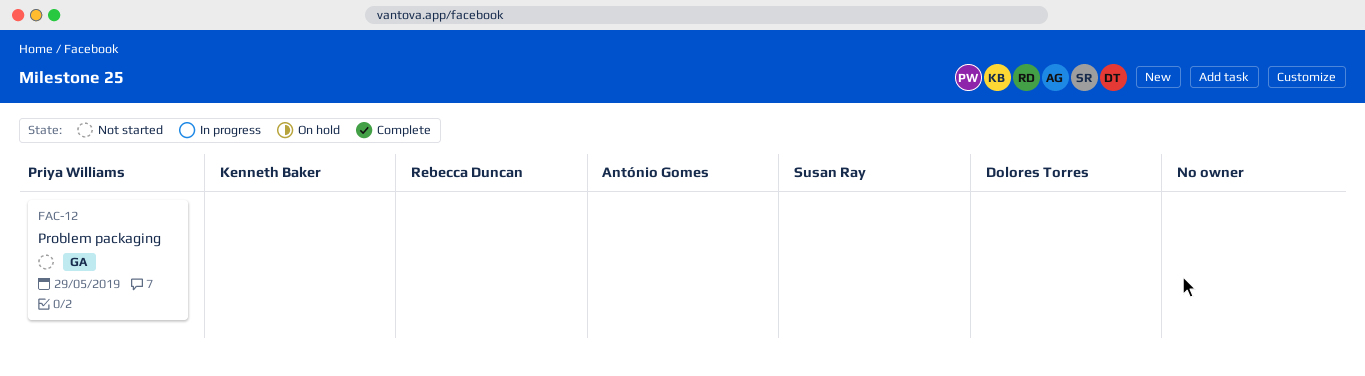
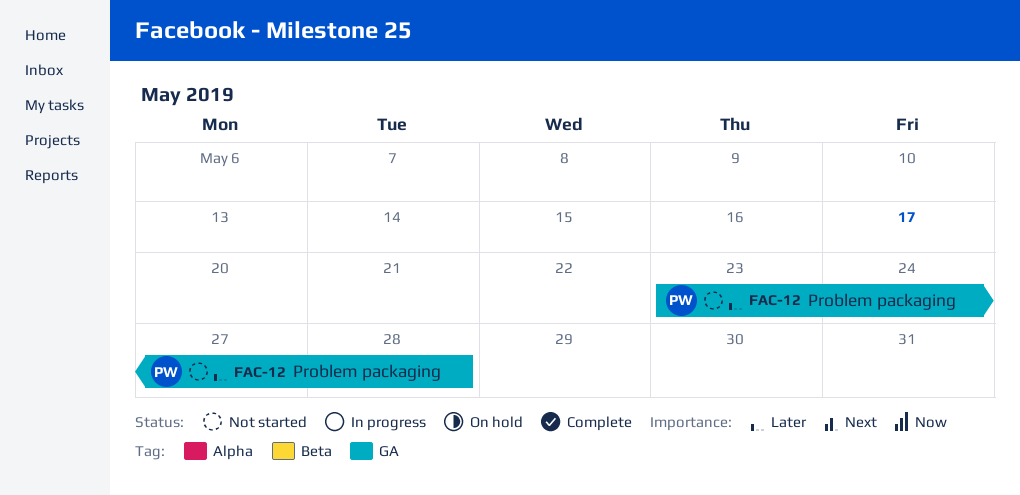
FAC-12, due: May 29 -> May 28

